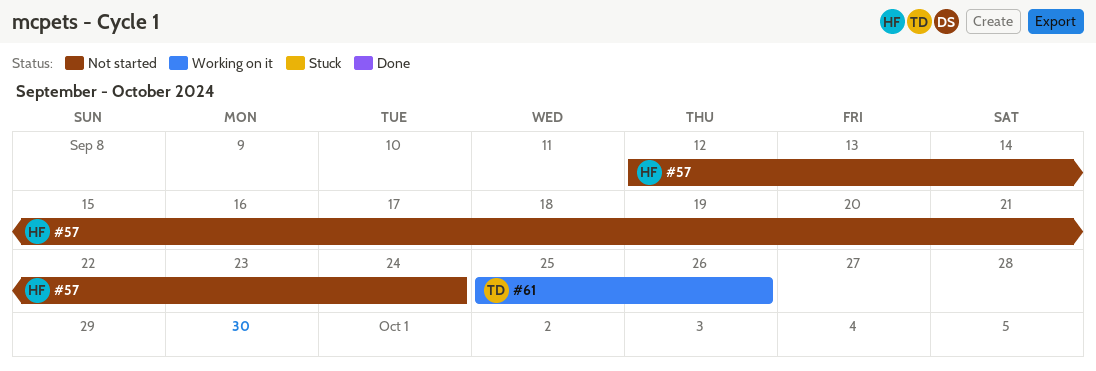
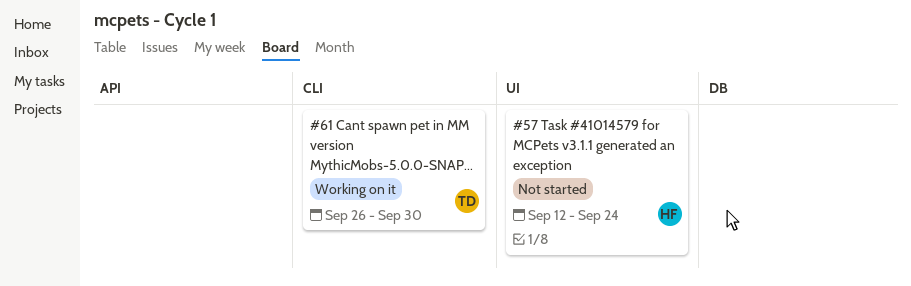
#61, start: Sep 25 -> Sep 26
#61, due: Sep 26 -> Sep 30

